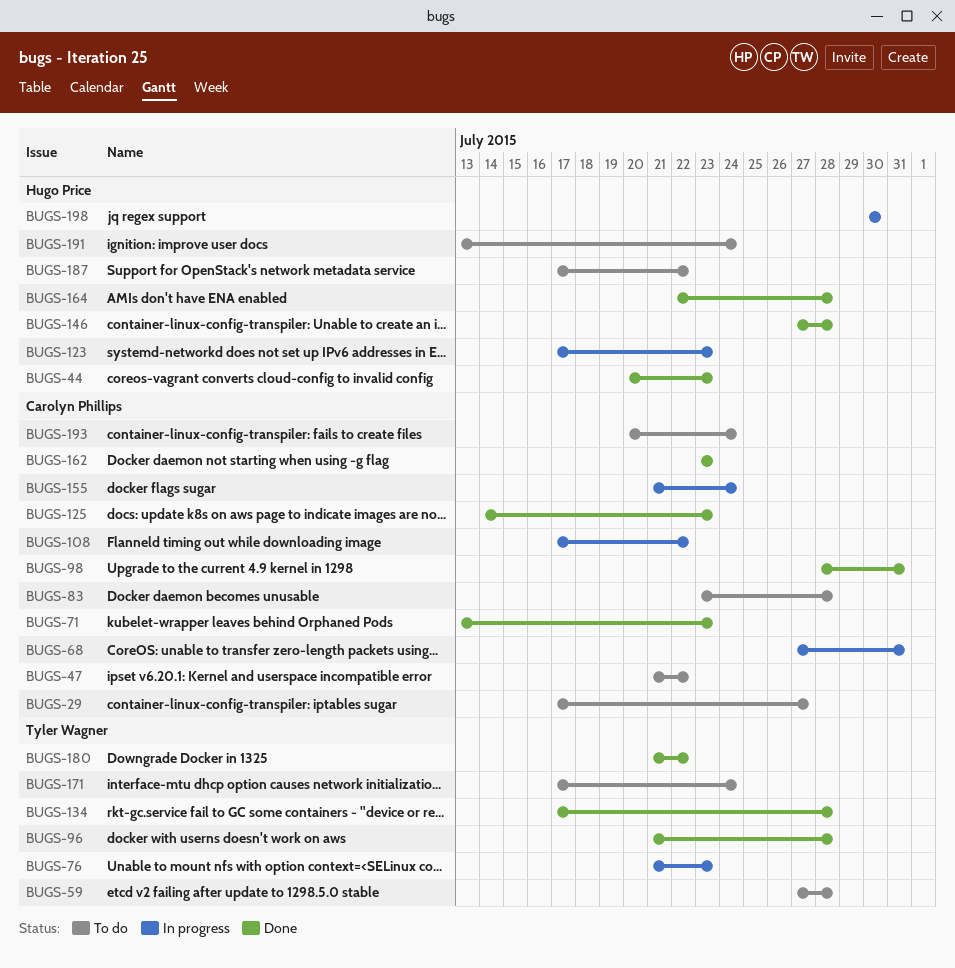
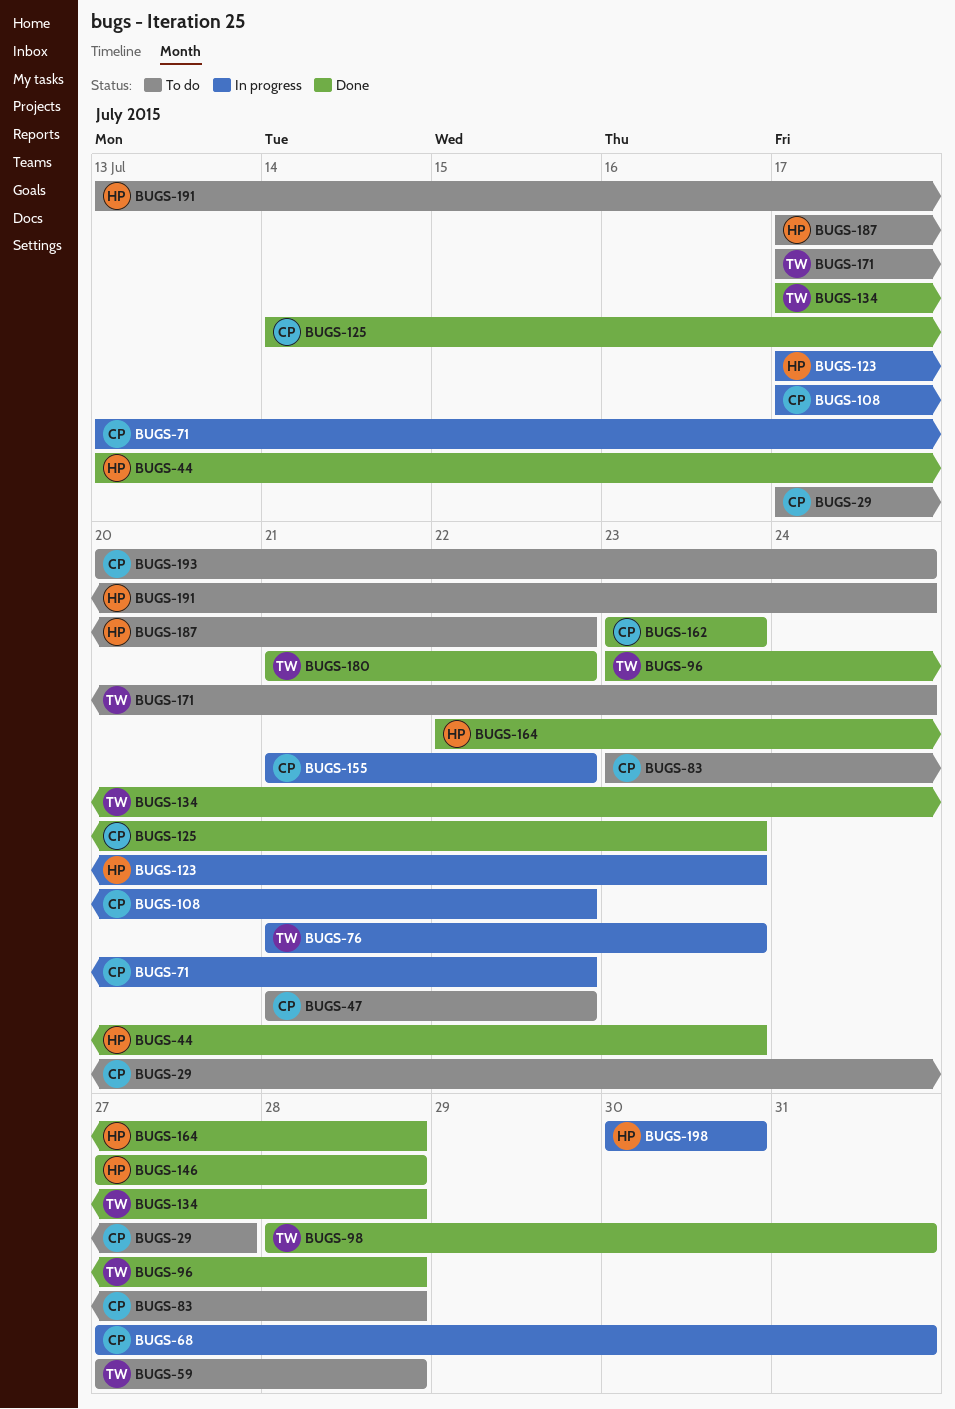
BUGS-44, start: Jul 20 -> Jul 13
BUGS-71, status: Done -> In progress
BUGS-71, due: Jul 23 -> Jul 22
BUGS-96, start: Jul 21 -> Jul 23
BUGS-98, owner: Carolyn Phillips -> Tyler Wagner
BUGS-155, due: Jul 24 -> Jul 22

